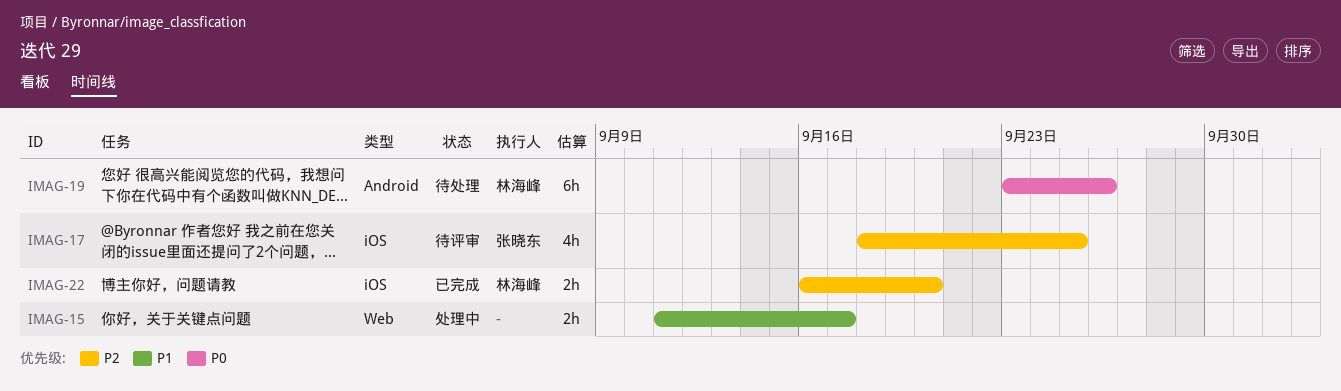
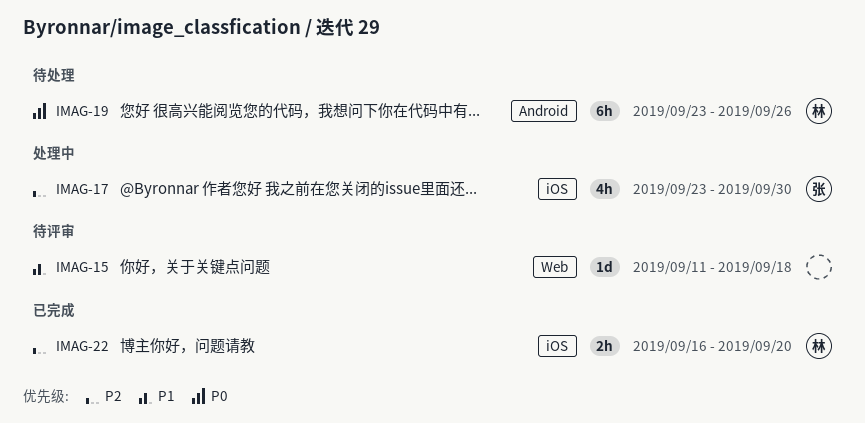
IMAG-15, status: 处理中 -> 待评审
IMAG-15, estimate: 2h -> 1d
IMAG-15, due: Sep 17 -> Sep 18
IMAG-17, status: 待评审 -> 处理中
IMAG-17, start: Sep 18 -> Sep 23
IMAG-17, due: Sep 25 -> Sep 30

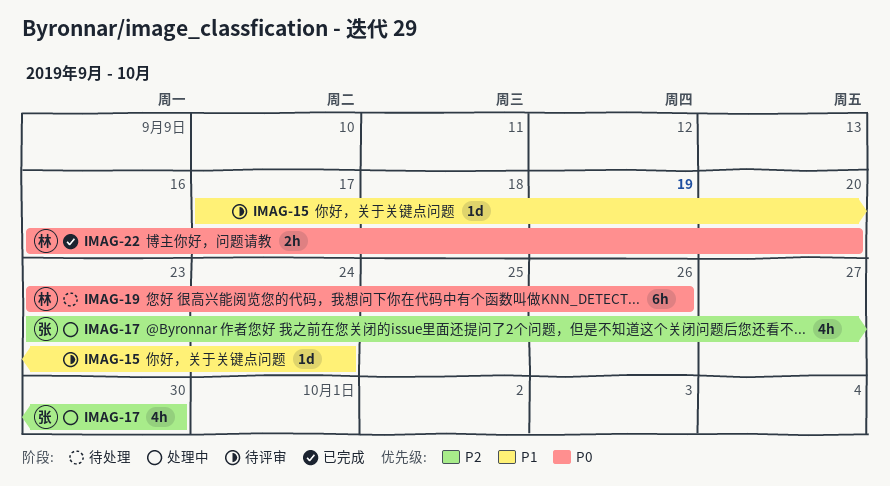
IMAG-15, start: Sep 11 -> Sep 17
IMAG-15, due: Sep 18 -> Sep 24
IMAG-22, priority: P2 -> P0

